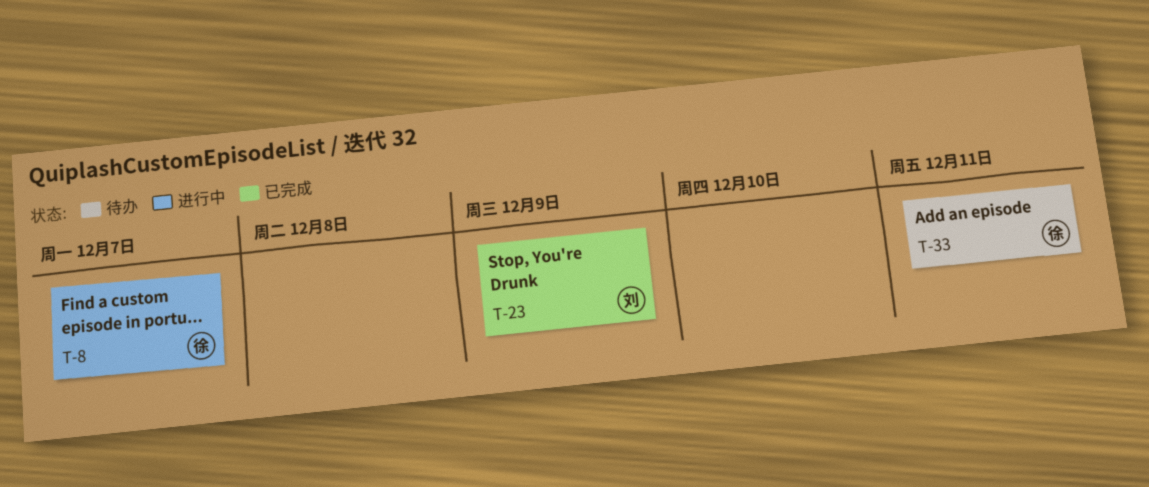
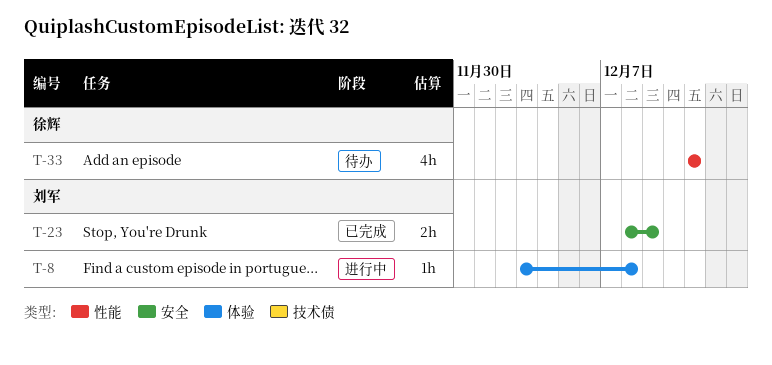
T-8, owner: 徐辉 -> 刘军
T-8, due: Dec 7 -> Dec 8

